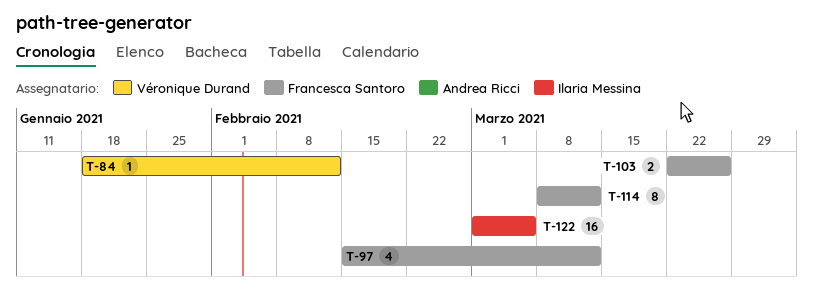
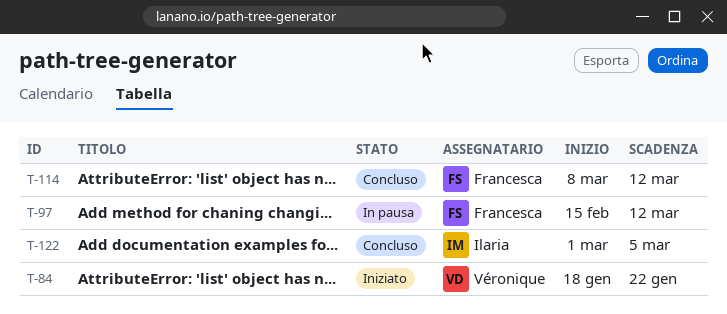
T-84, due: Feb 12 -> Jan 22
T-103: present -> none

